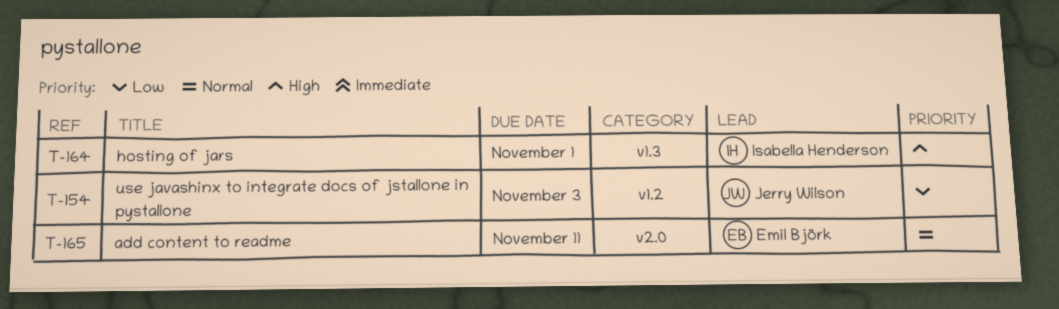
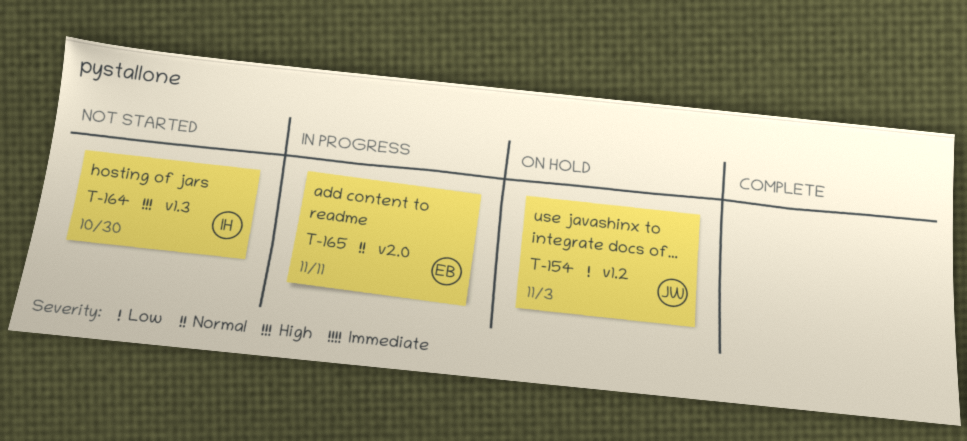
T-164, due: Nov 1 -> Oct 30

